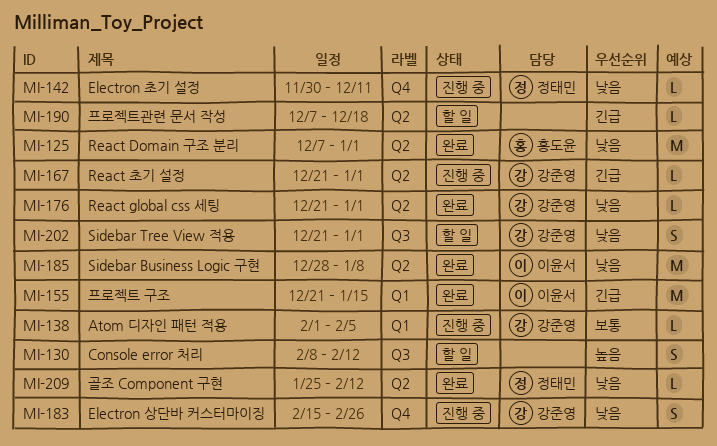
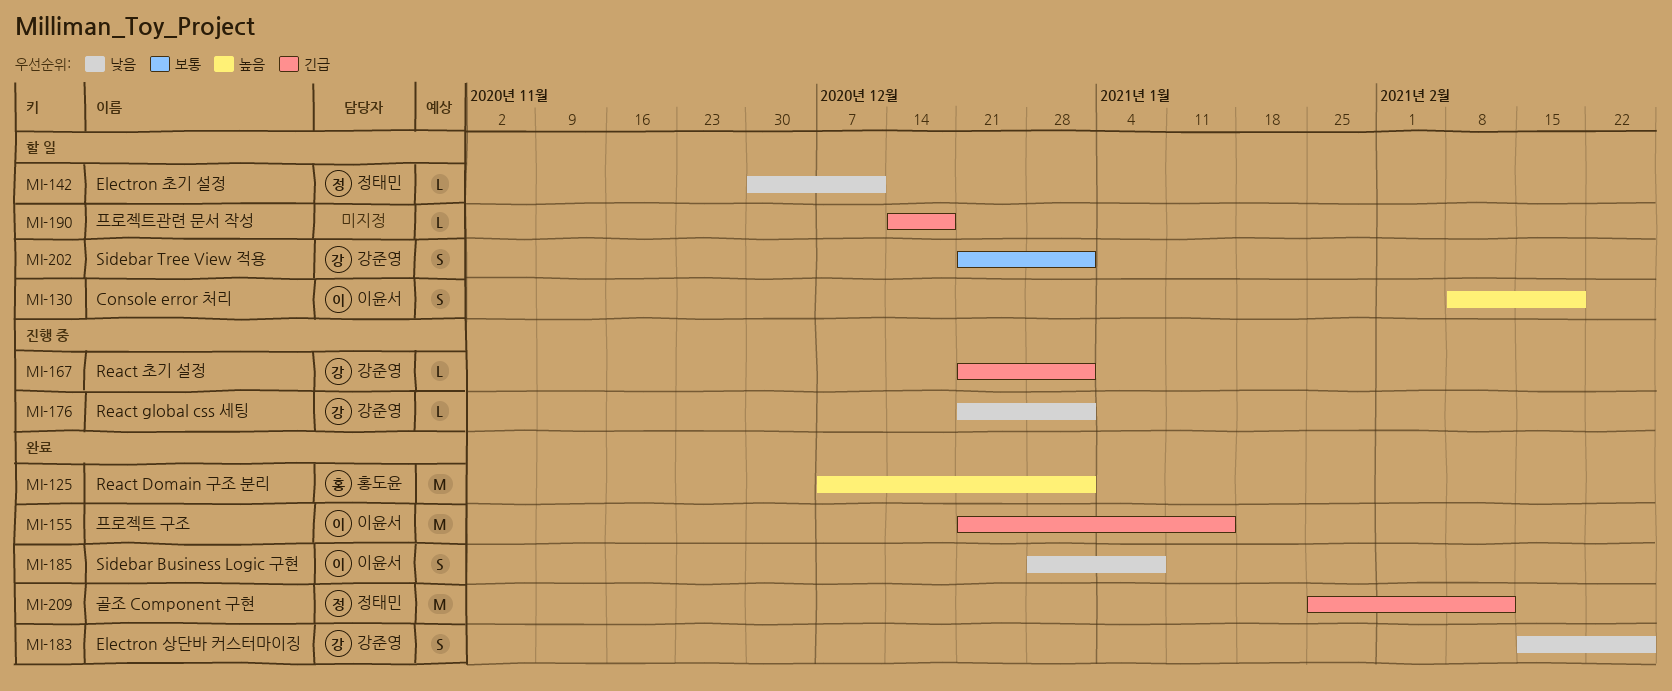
MI-125, priority: 낮음 -> 높음
MI-130, owner: none -> 이윤서
MI-130, due: Feb 12 -> Feb 19
MI-138: present -> none
MI-142, status: 진행 중 -> 할 일
MI-176, status: 완료 -> 진행 중
MI-183, status: 진행 중 -> 완료
MI-185, estimate: M -> S
MI-190, start: Dec 7 -> Dec 14
MI-202, priority: 낮음 -> 보통
MI-209, priority: 낮음 -> 긴급
MI-209, estimate: L -> M

